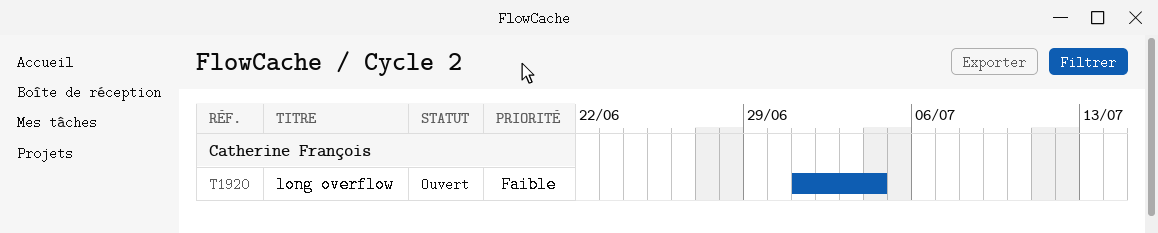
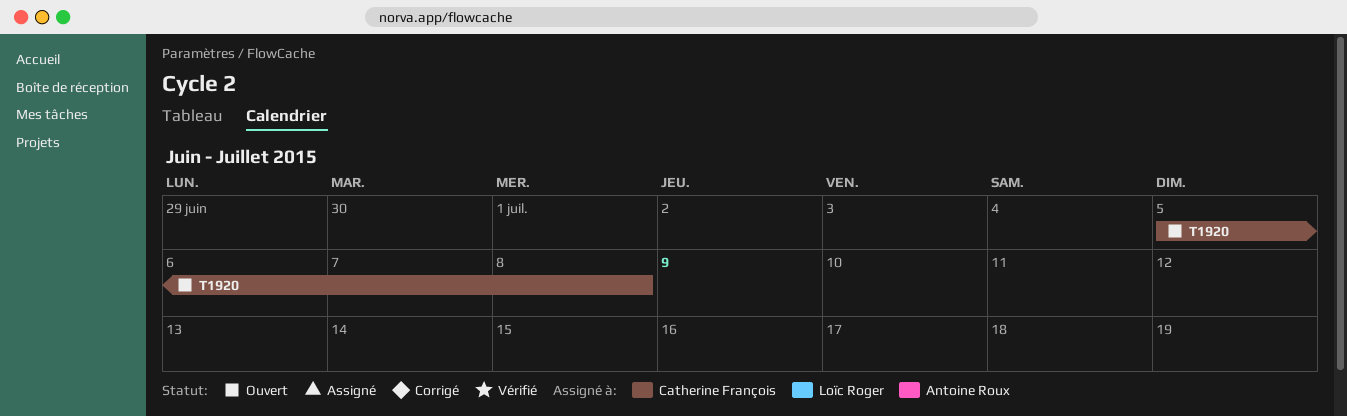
T1920, start: Jul 1 -> Jul 5
T1920, due: Jul 4 -> Jul 8

